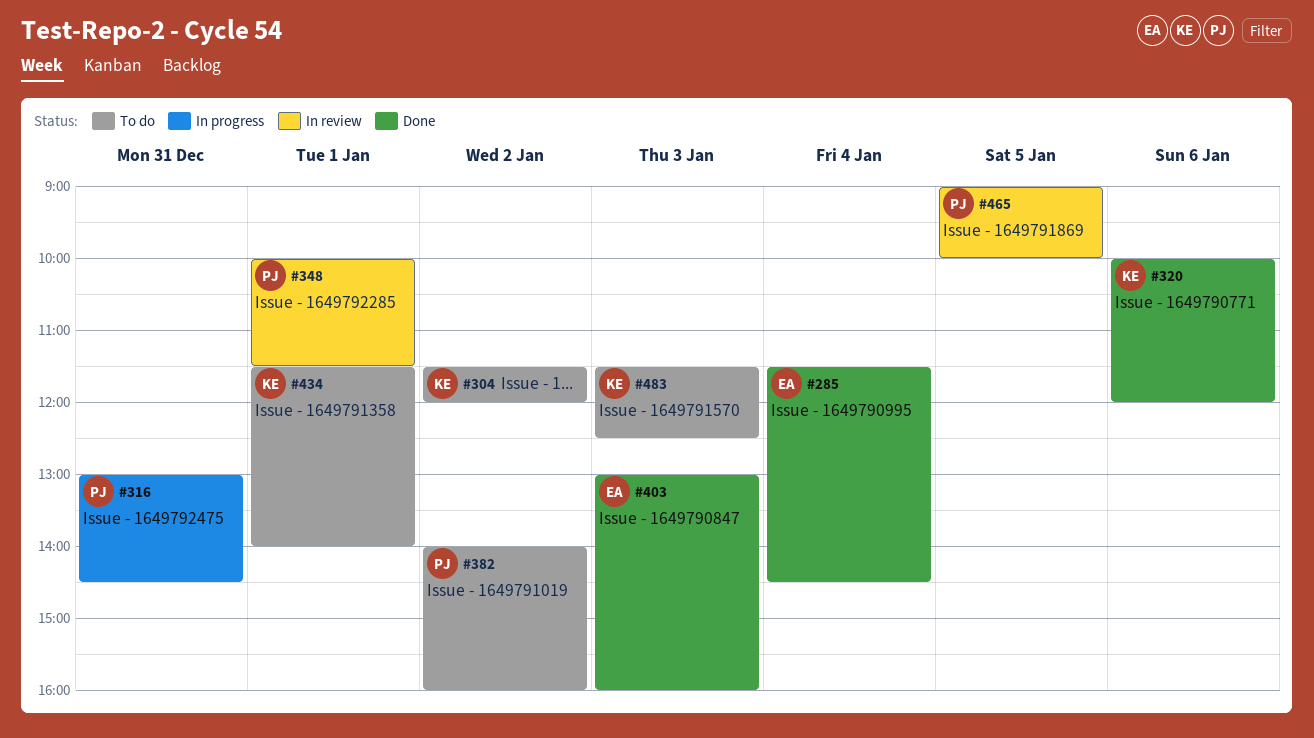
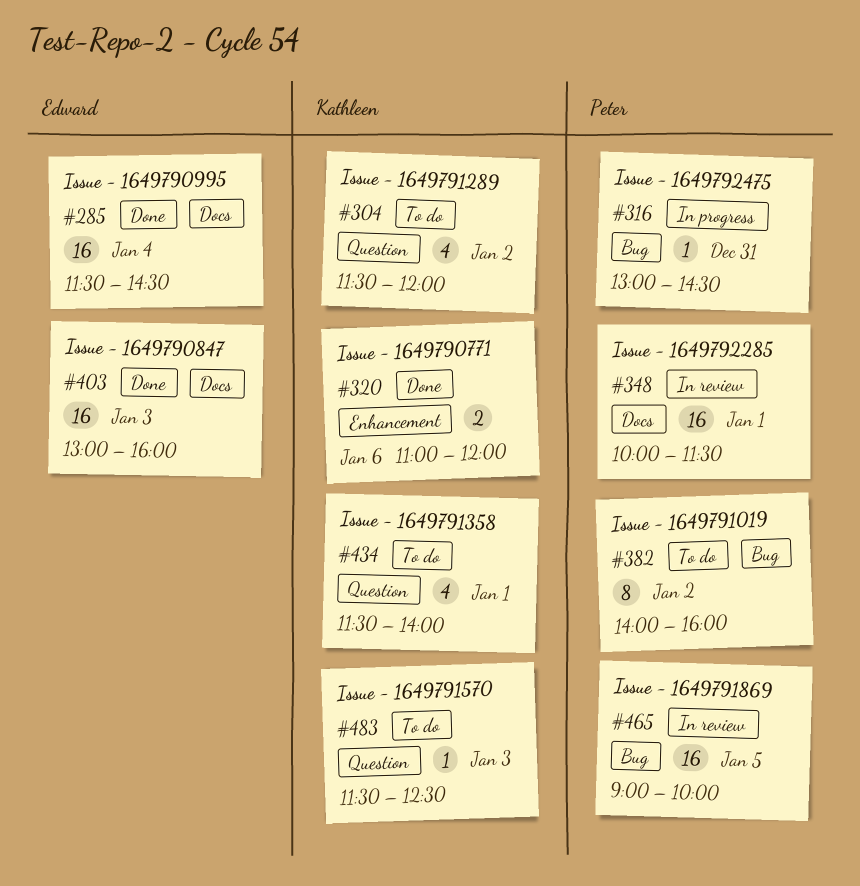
#320, begins: 10:00 -> 11:00

